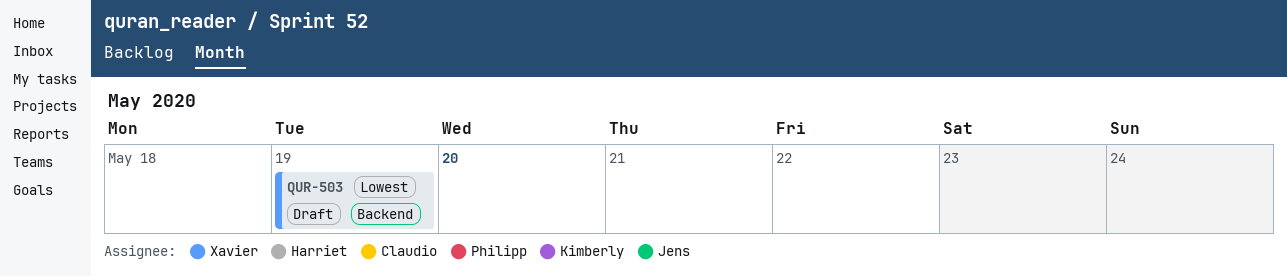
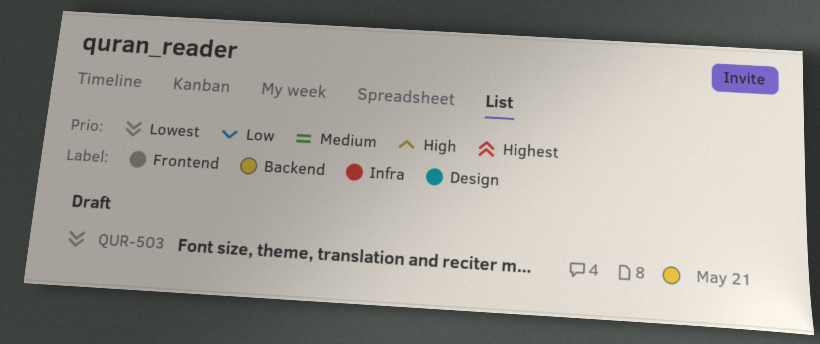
QUR-503, day: May 19 -> May 21

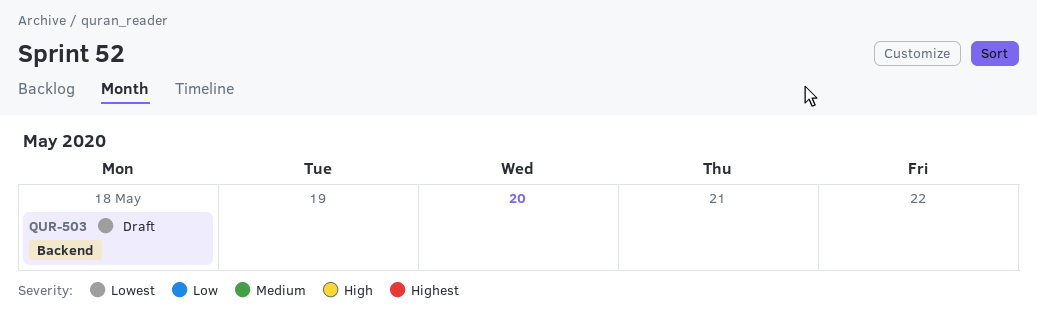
QUR-503, day: May 21 -> May 18

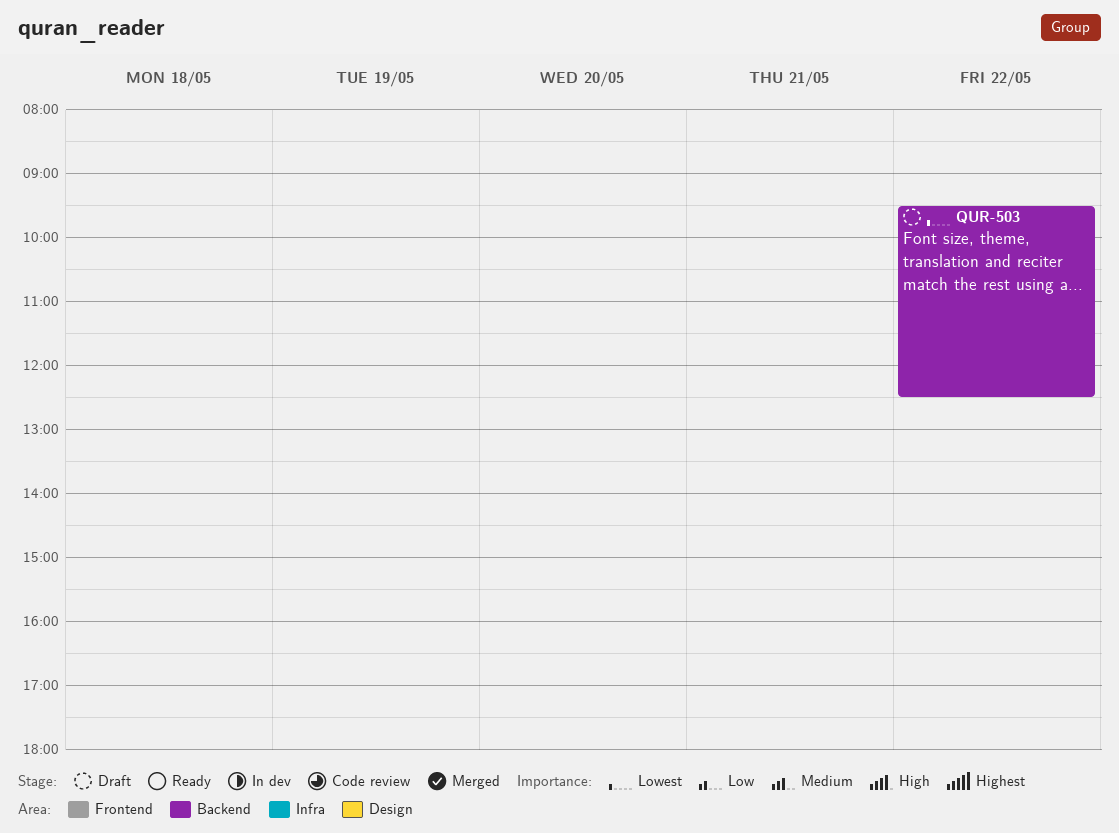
QUR-503, day: May 18 -> May 22

